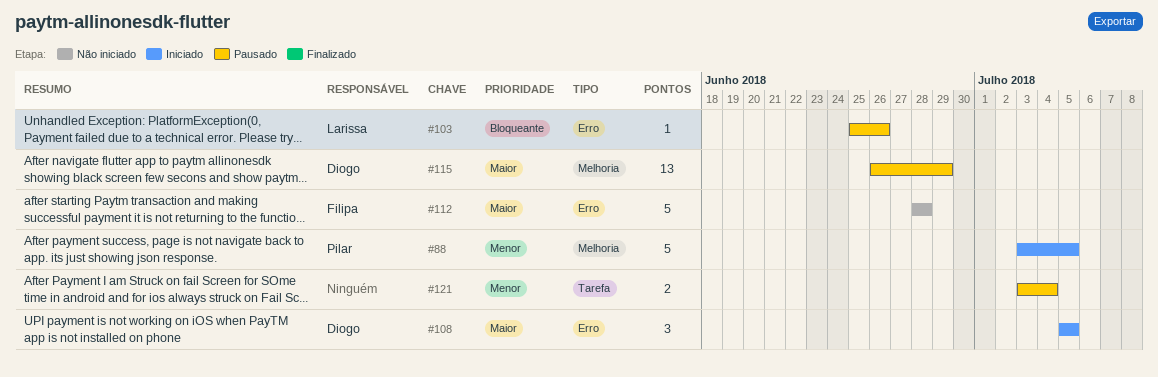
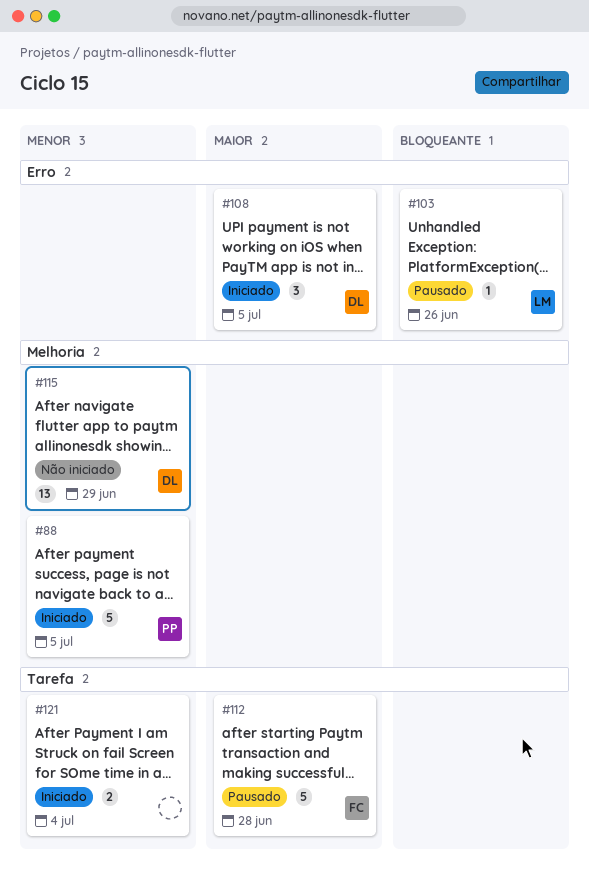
#112, status: Não iniciado -> Pausado
#112, label: Erro -> Tarefa
#115, status: Pausado -> Não iniciado
#115, priority: Maior -> Menor
#121, status: Pausado -> Iniciado

